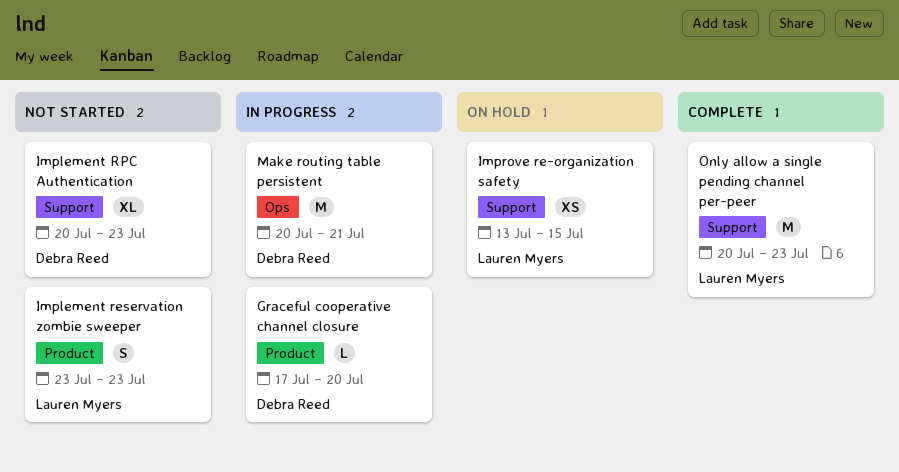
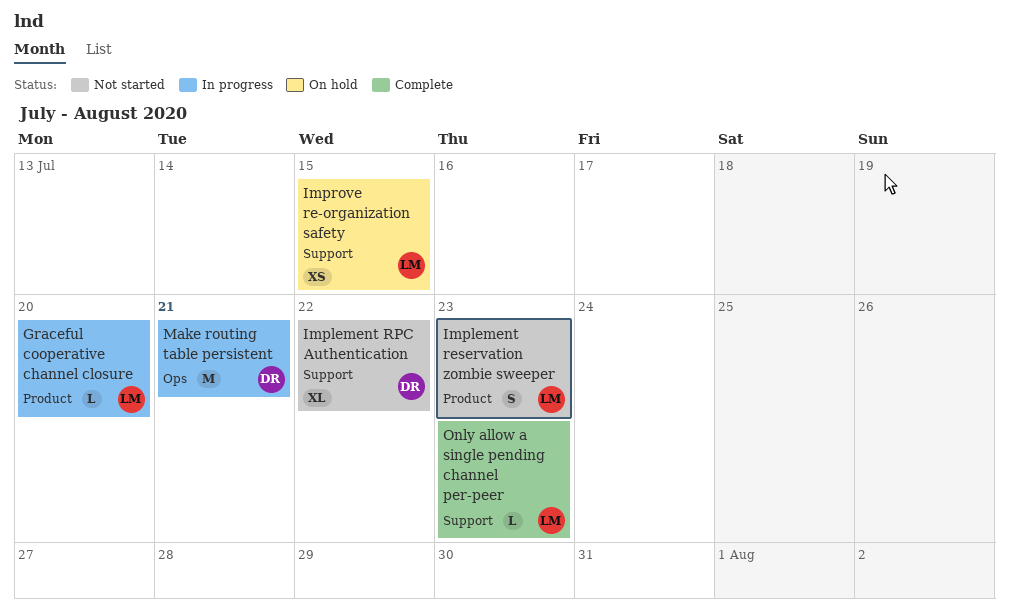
Graceful cooperative channel closure, owner: Debra Reed -> Lauren Myers
Implement RPC Authentication, due: Jul 23 -> Jul 22
Only allow a single pending channel per-peer, estimate: M -> L

